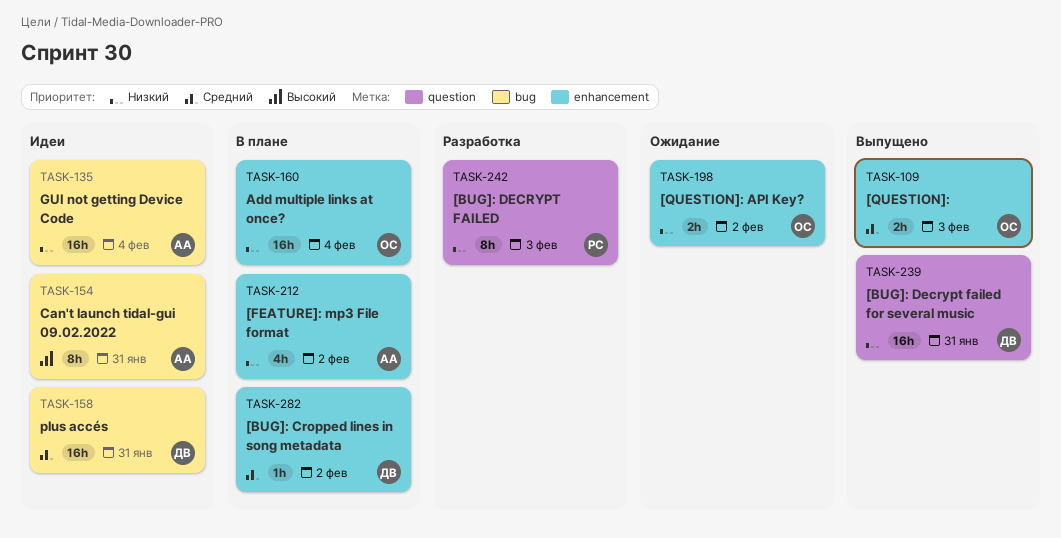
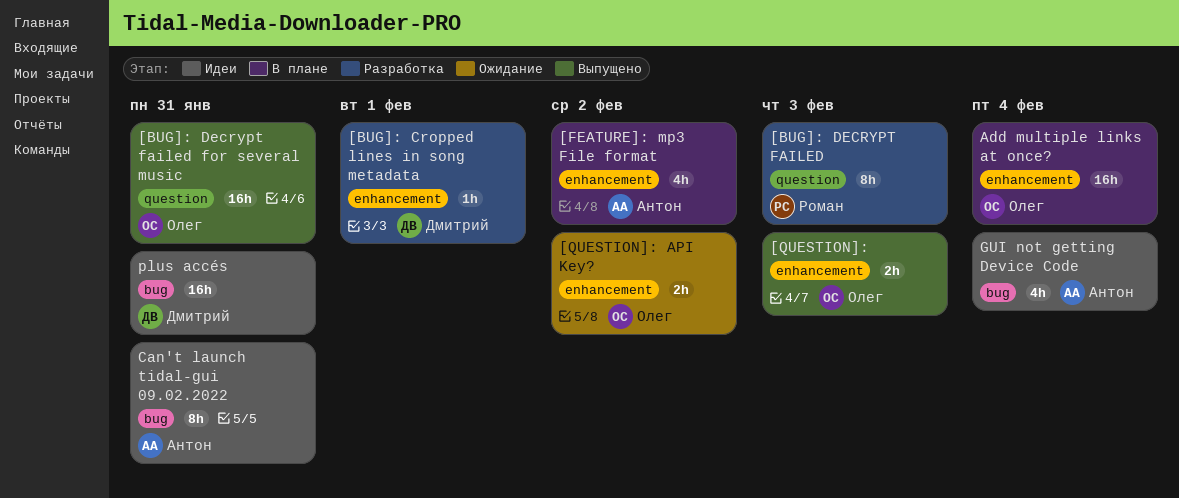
[BUG]: Cropped lines in song metadata, status: В плане -> Разработка
[BUG]: Cropped lines in song metadata, due: Feb 2 -> Feb 1
[BUG]: Decrypt failed for several music, owner: Дмитрий -> Олег
GUI not getting Device Code, estimate: 16h -> 4h

